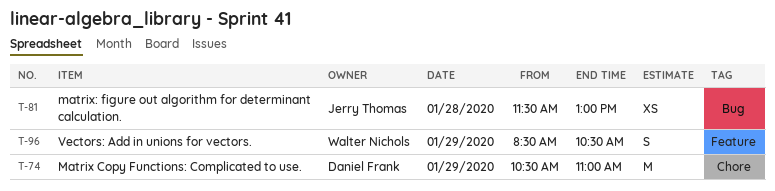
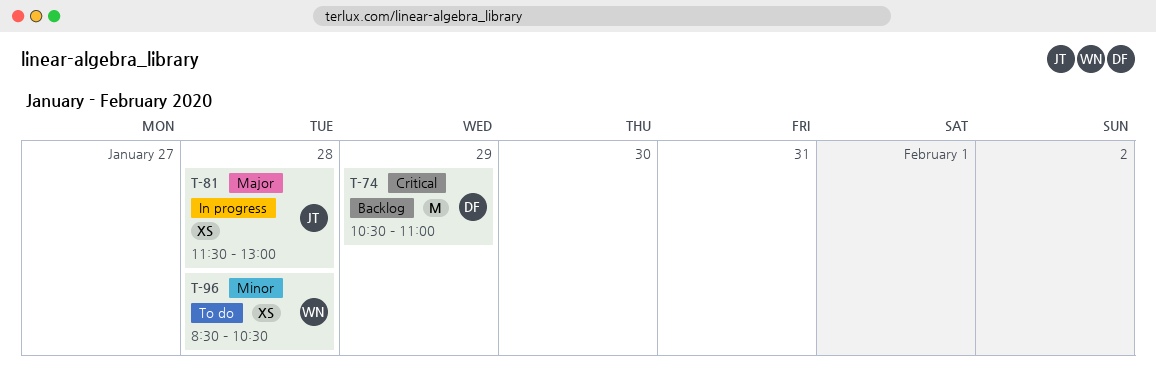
T-96, estimate: S -> XS
T-96, day: Jan 29 -> Jan 28

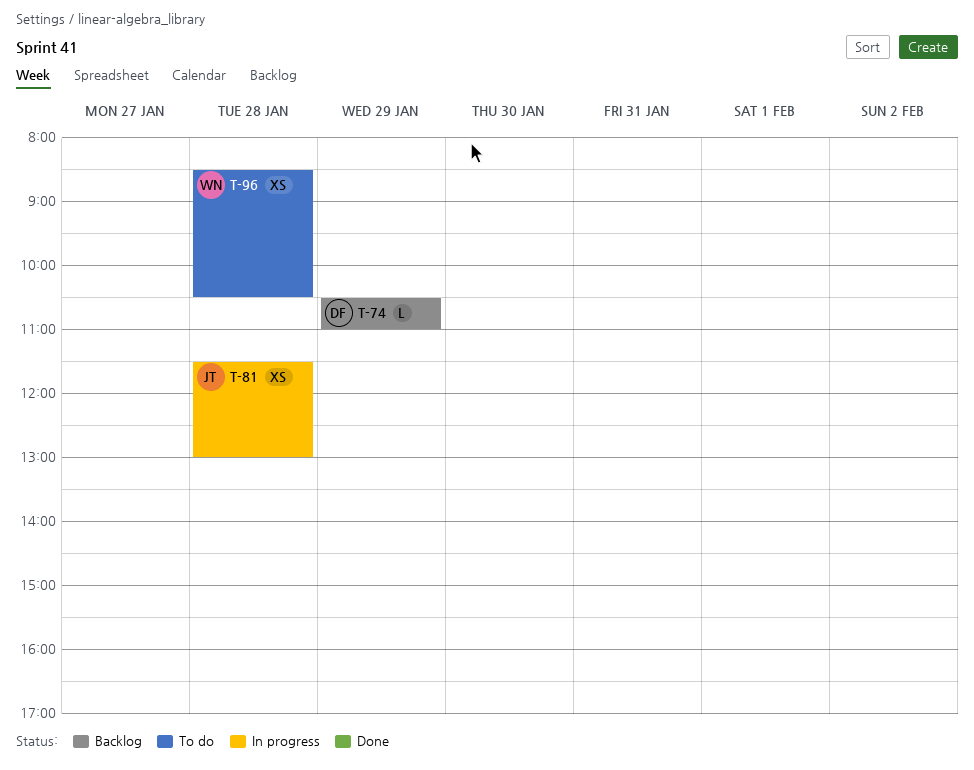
T-74, estimate: M -> L

